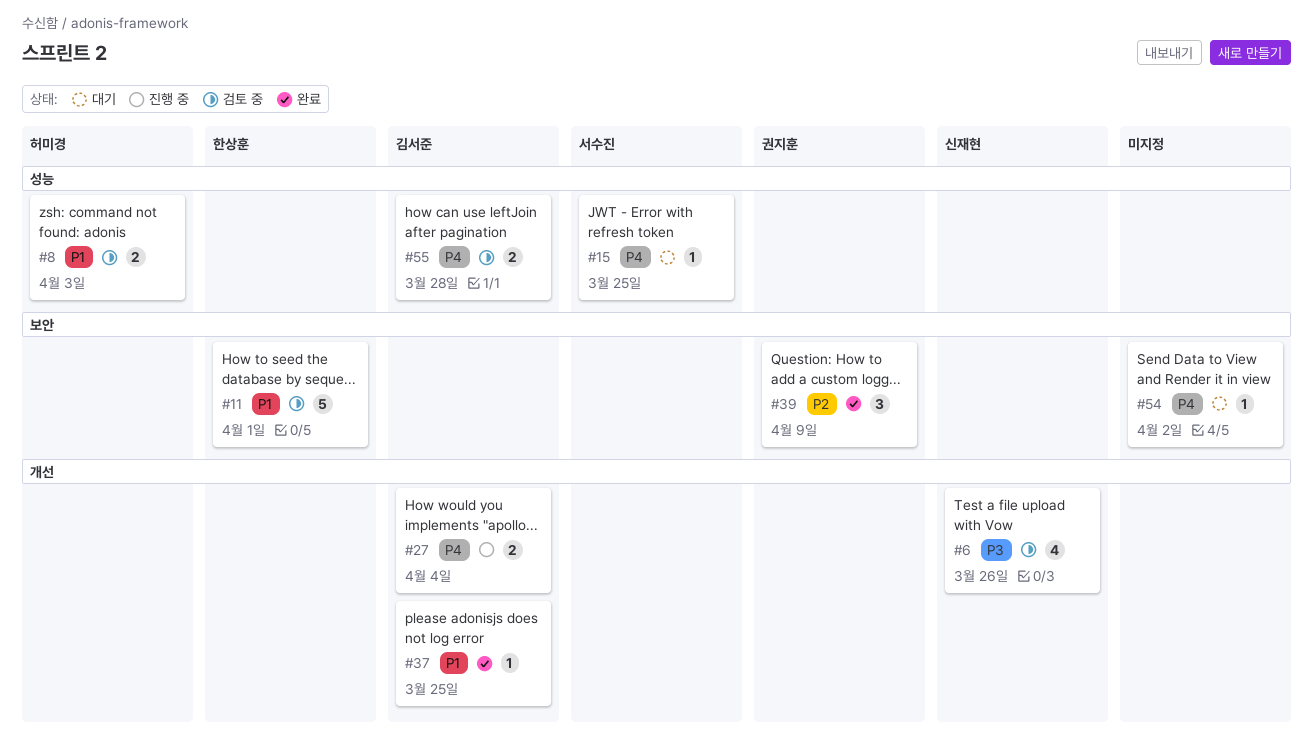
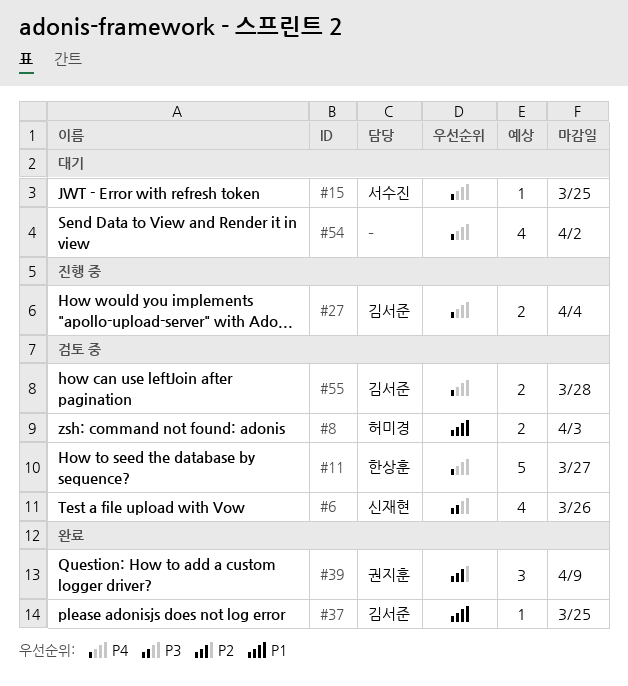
#11, priority: P1 -> P4
#11, due: Apr 1 -> Mar 27
#54, estimate: 1 -> 4

